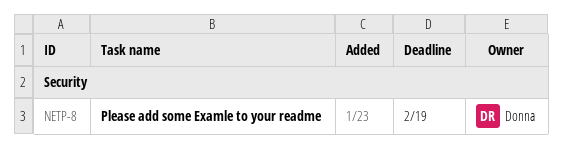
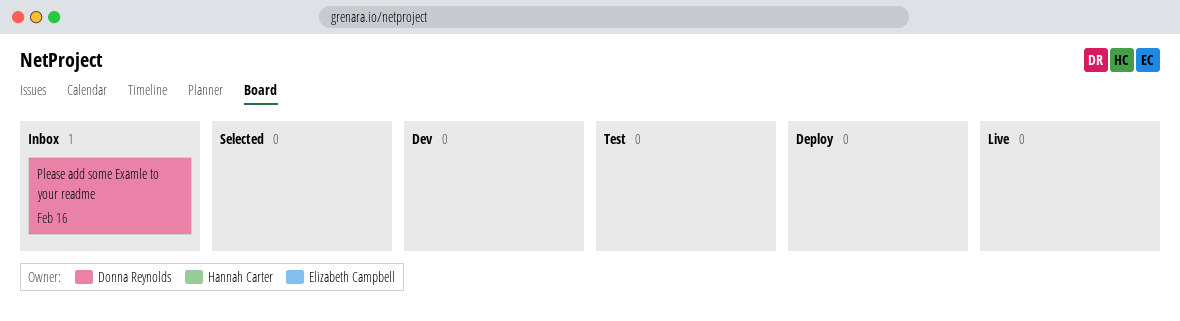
Please add some Examle to your readme, due: Feb 19 -> Feb 16

